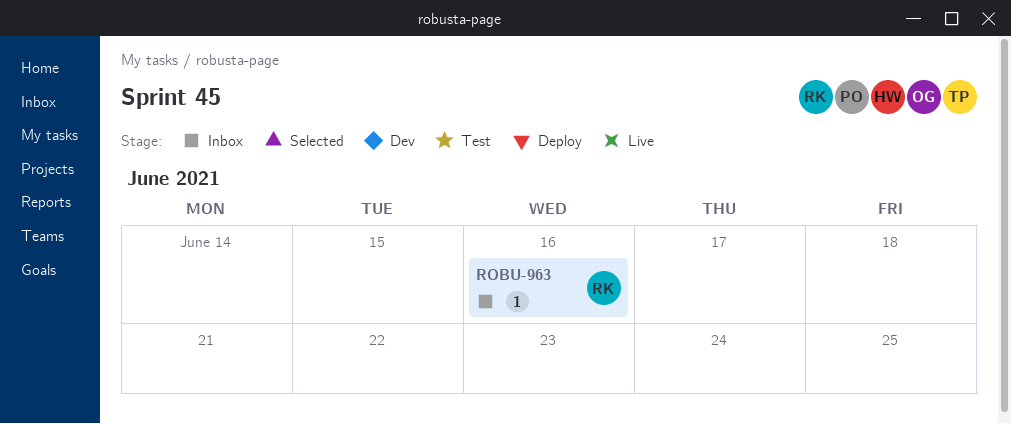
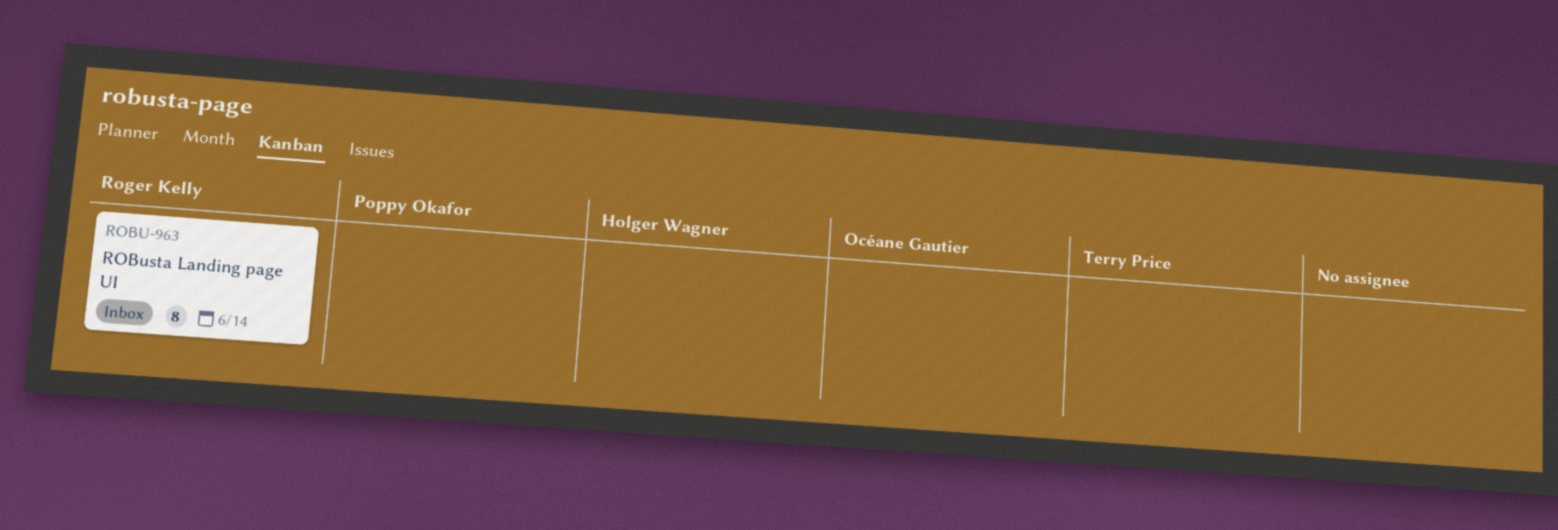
ROBU-963, estimate: 1 -> 8
ROBU-963, due: Jun 16 -> Jun 14

